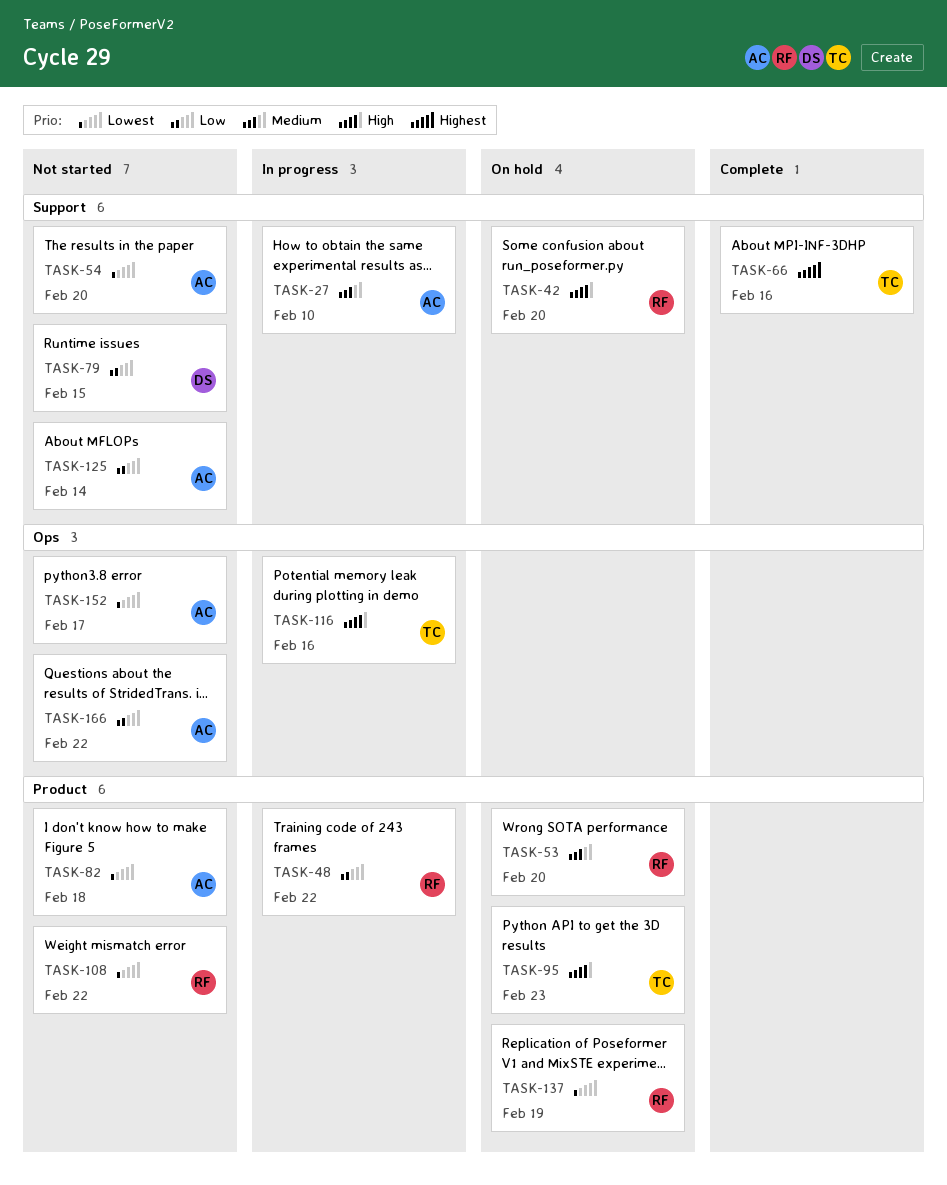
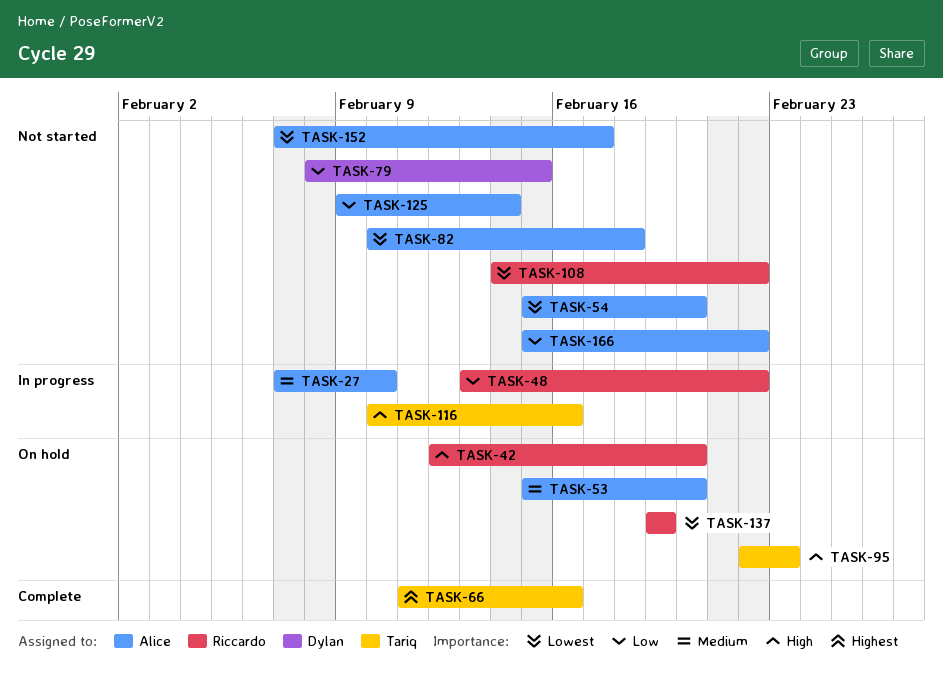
TASK-53, owner: Riccardo -> Alice

